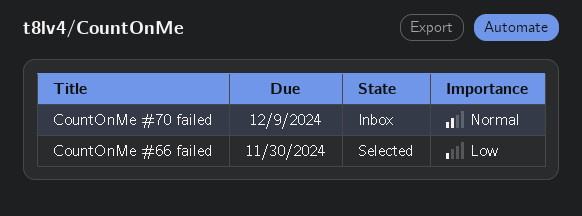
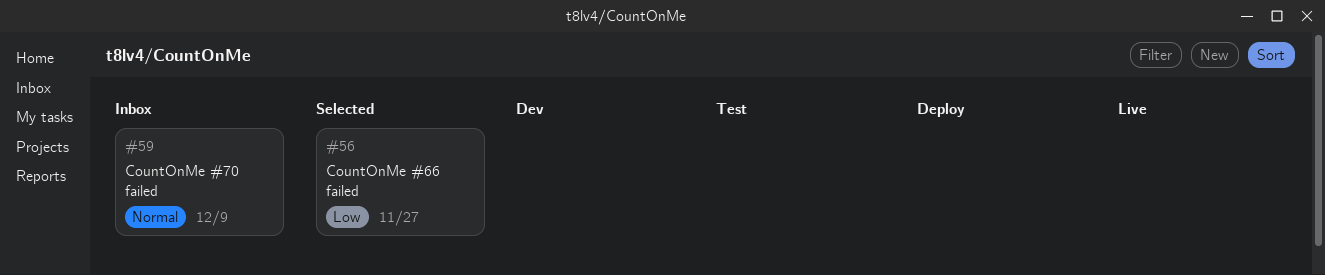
CountOnMe #66 failed, due: Nov 30 -> Nov 27

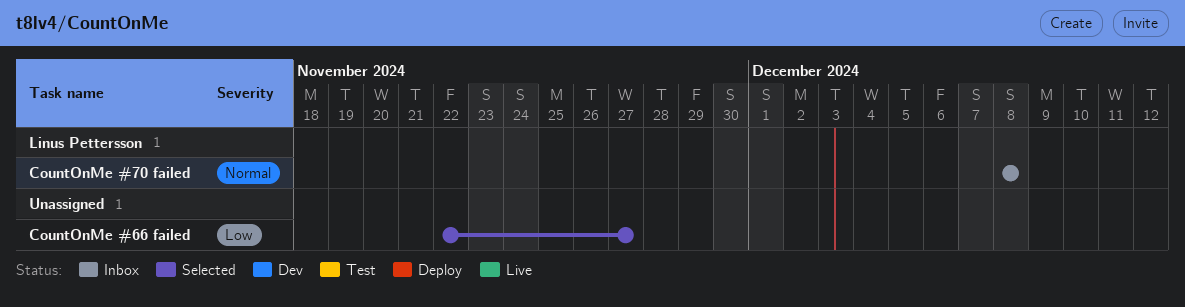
CountOnMe #70 failed, due: Dec 9 -> Dec 8

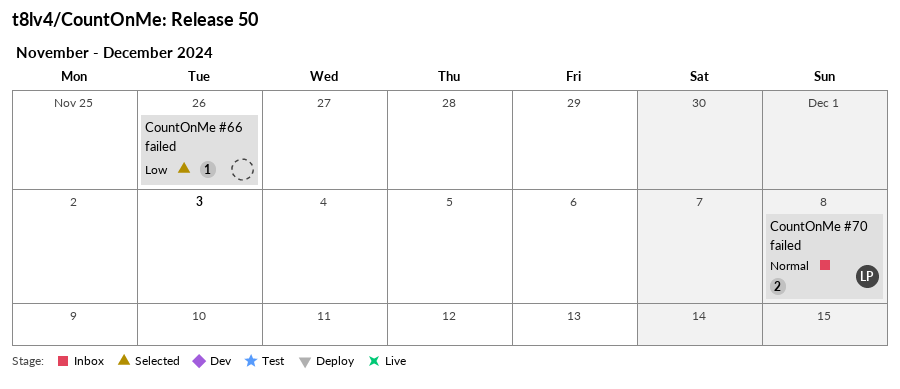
CountOnMe #66 failed, due: Nov 27 -> Nov 26

